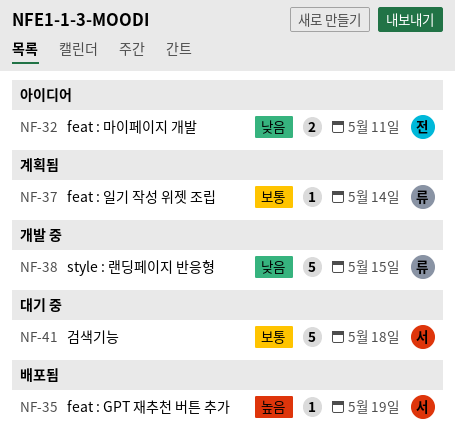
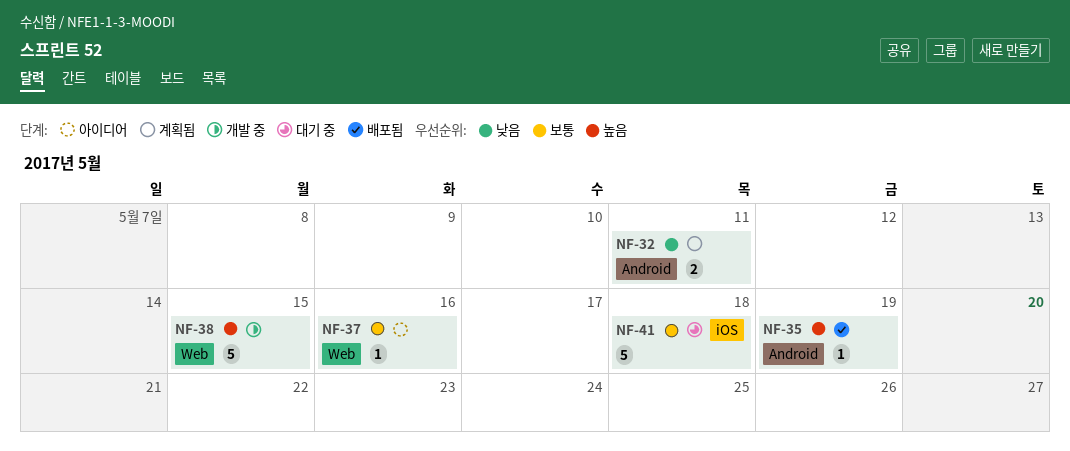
NF-32, status: 아이디어 -> 계획됨
NF-37, status: 계획됨 -> 아이디어
NF-37, due: May 14 -> May 16
NF-38, priority: 낮음 -> 높음

